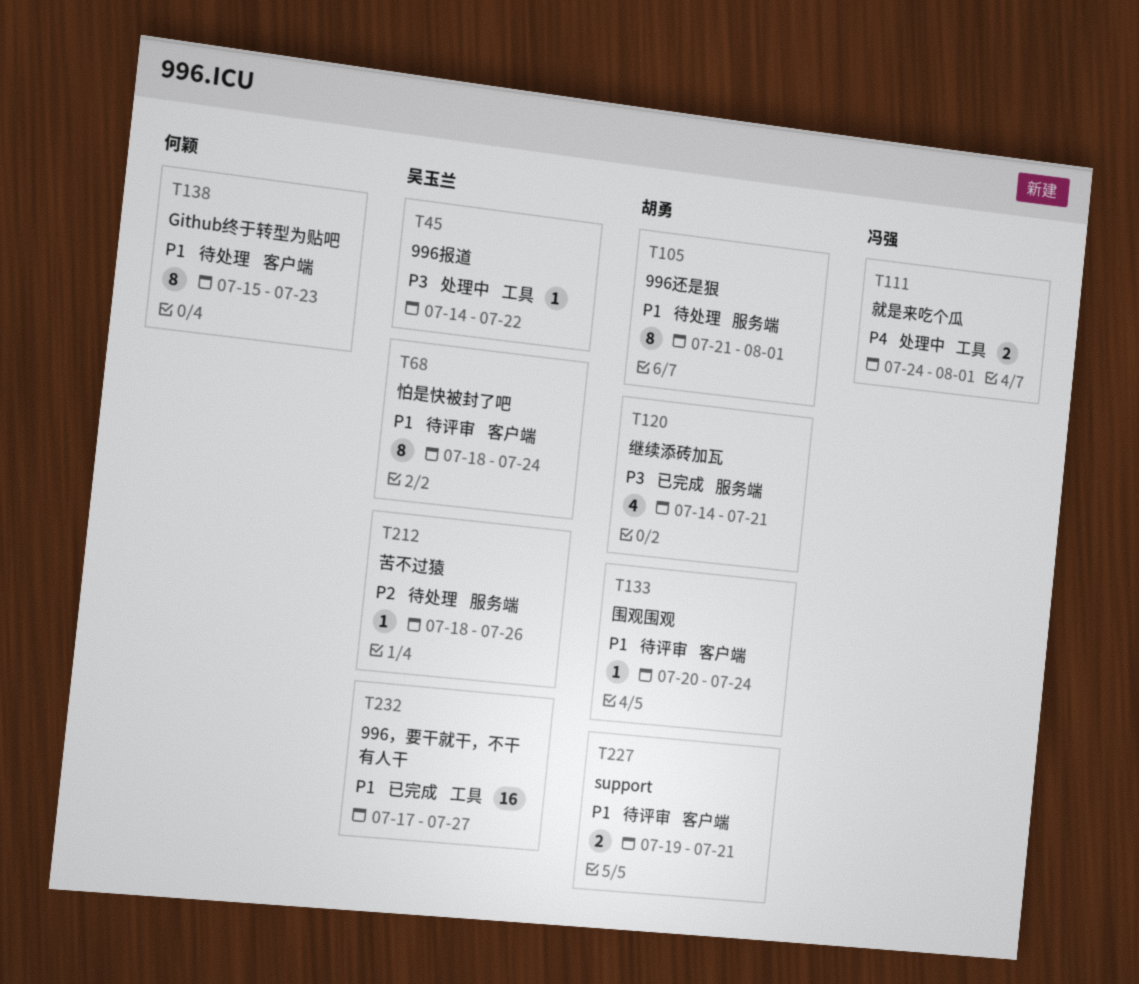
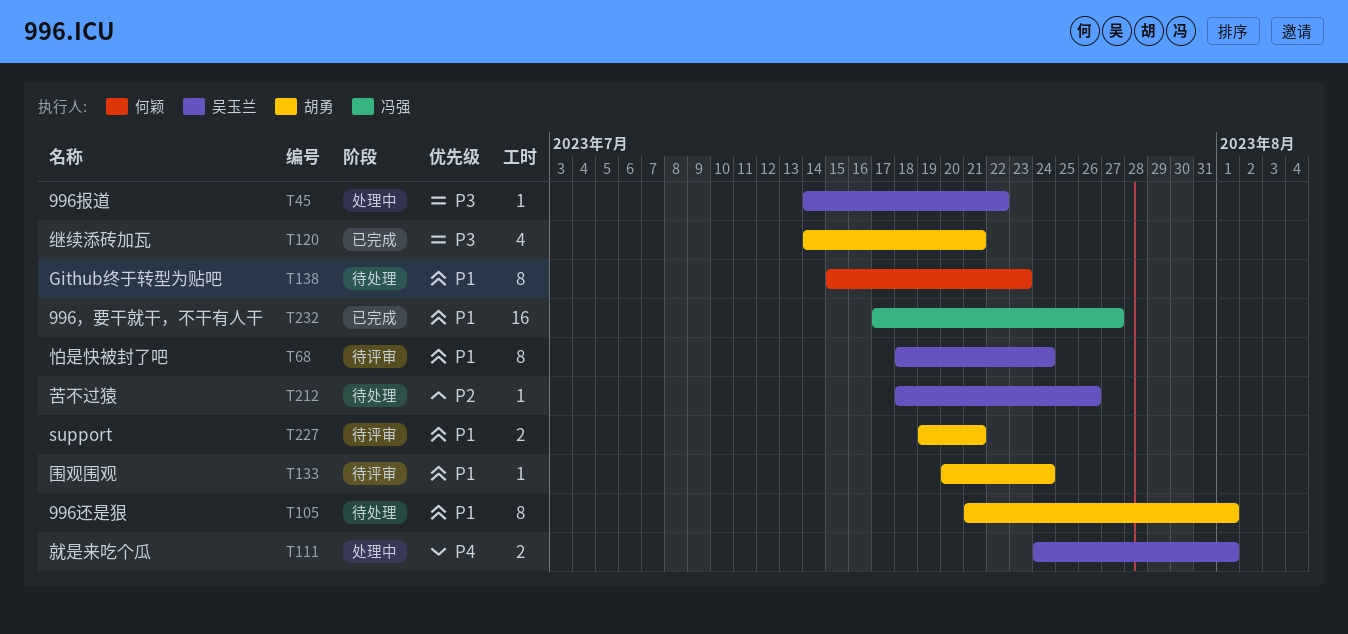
T111, owner: 冯强 -> 吴玉兰
T232, owner: 吴玉兰 -> 冯强

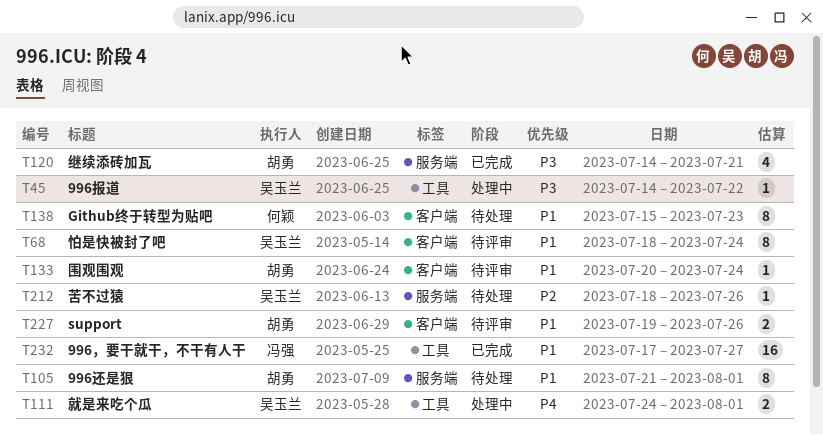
T227, due: Jul 21 -> Jul 26

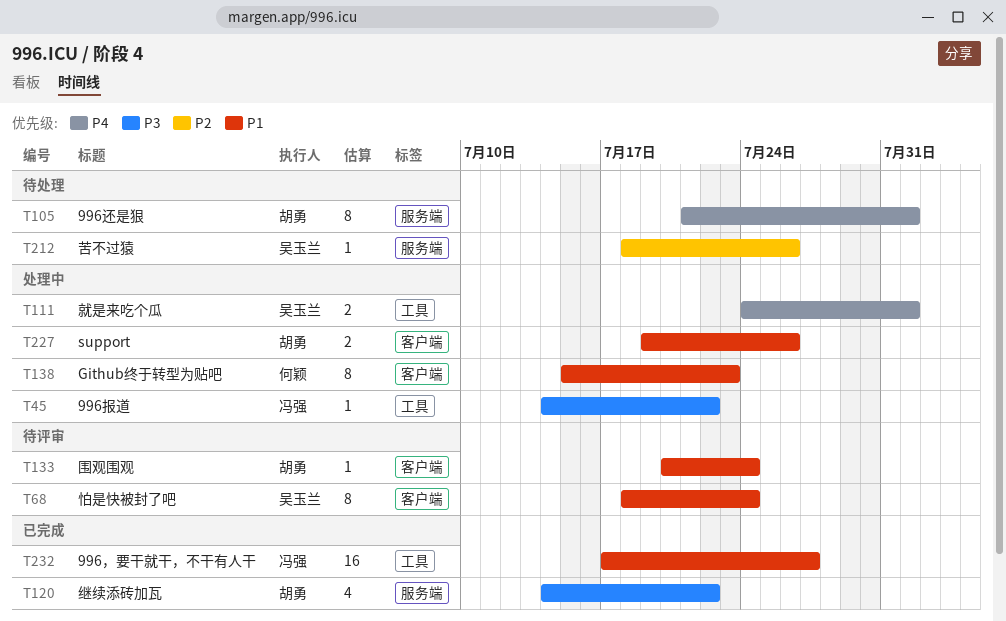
T45, owner: 吴玉兰 -> 冯强
T105, priority: P1 -> P4
T120, due: Jul 21 -> Jul 22
T138, status: 待处理 -> 处理中
T227, status: 待评审 -> 处理中

